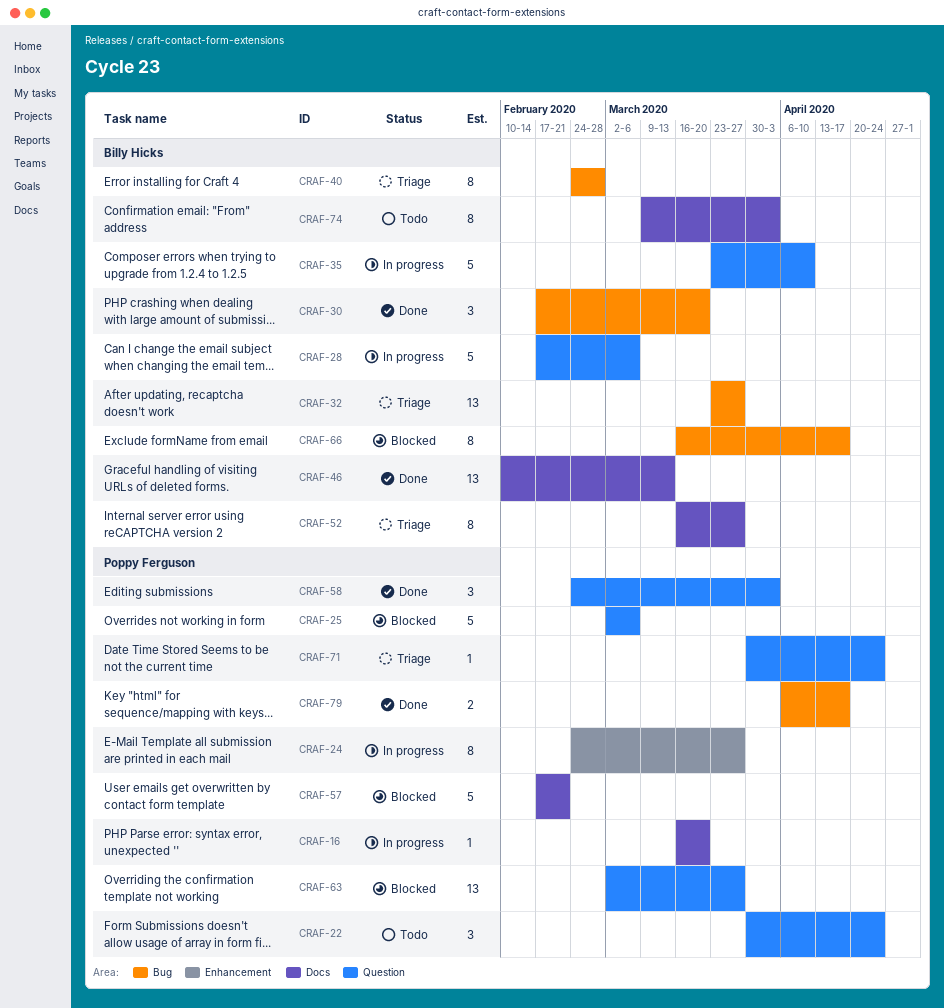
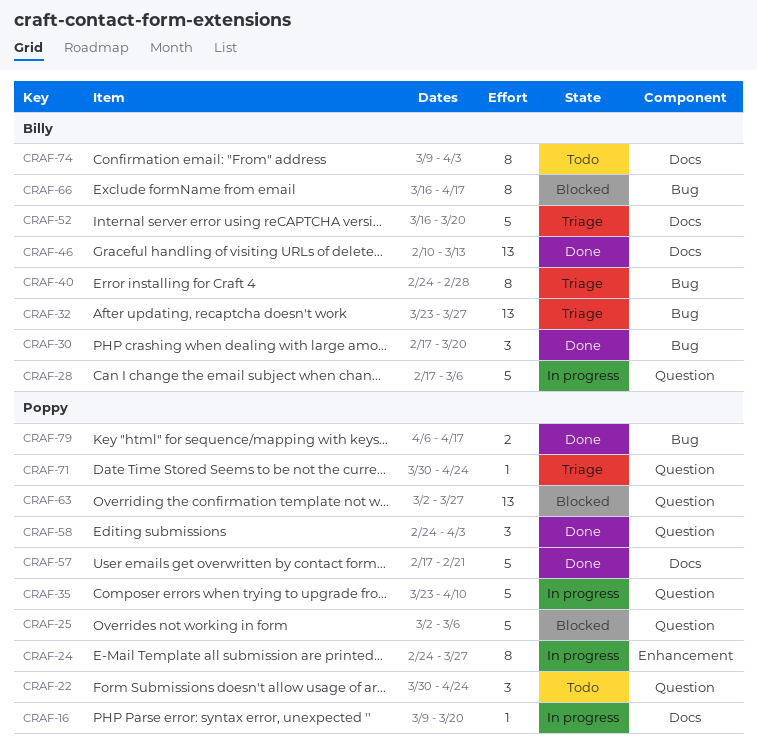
CRAF-16, start: Mar 16 -> Mar 9
CRAF-35, owner: Billy Hicks -> Poppy Ferguson
CRAF-52, estimate: 8 -> 5
CRAF-52, due: Mar 27 -> Mar 20
CRAF-57, status: Blocked -> Done

